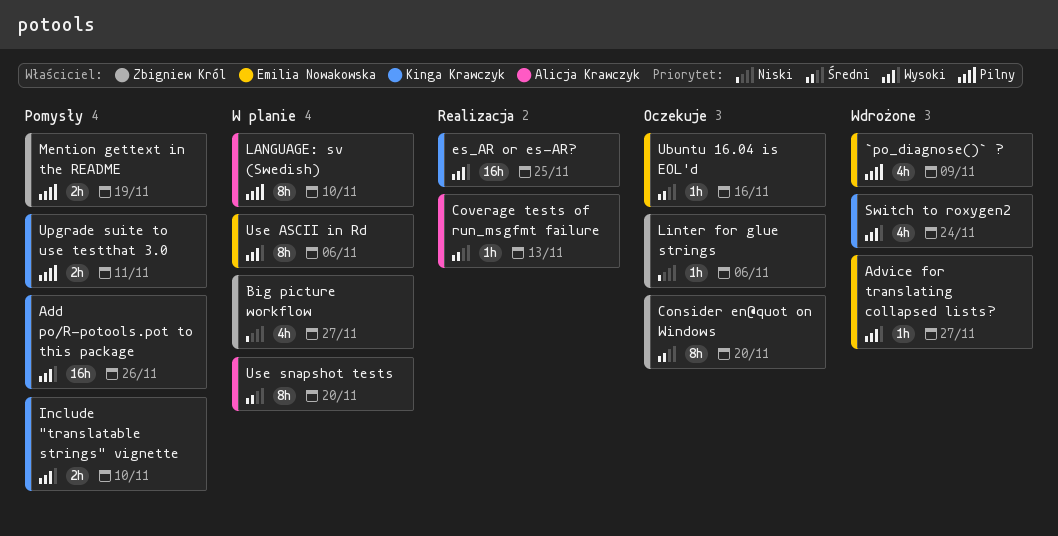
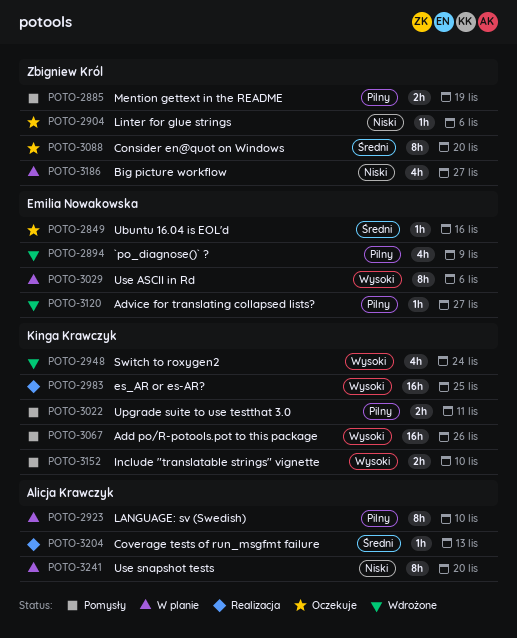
Advice for translating collapsed lists?, priority: Wysoki -> Pilny
Use snapshot tests, priority: Średni -> Niski

